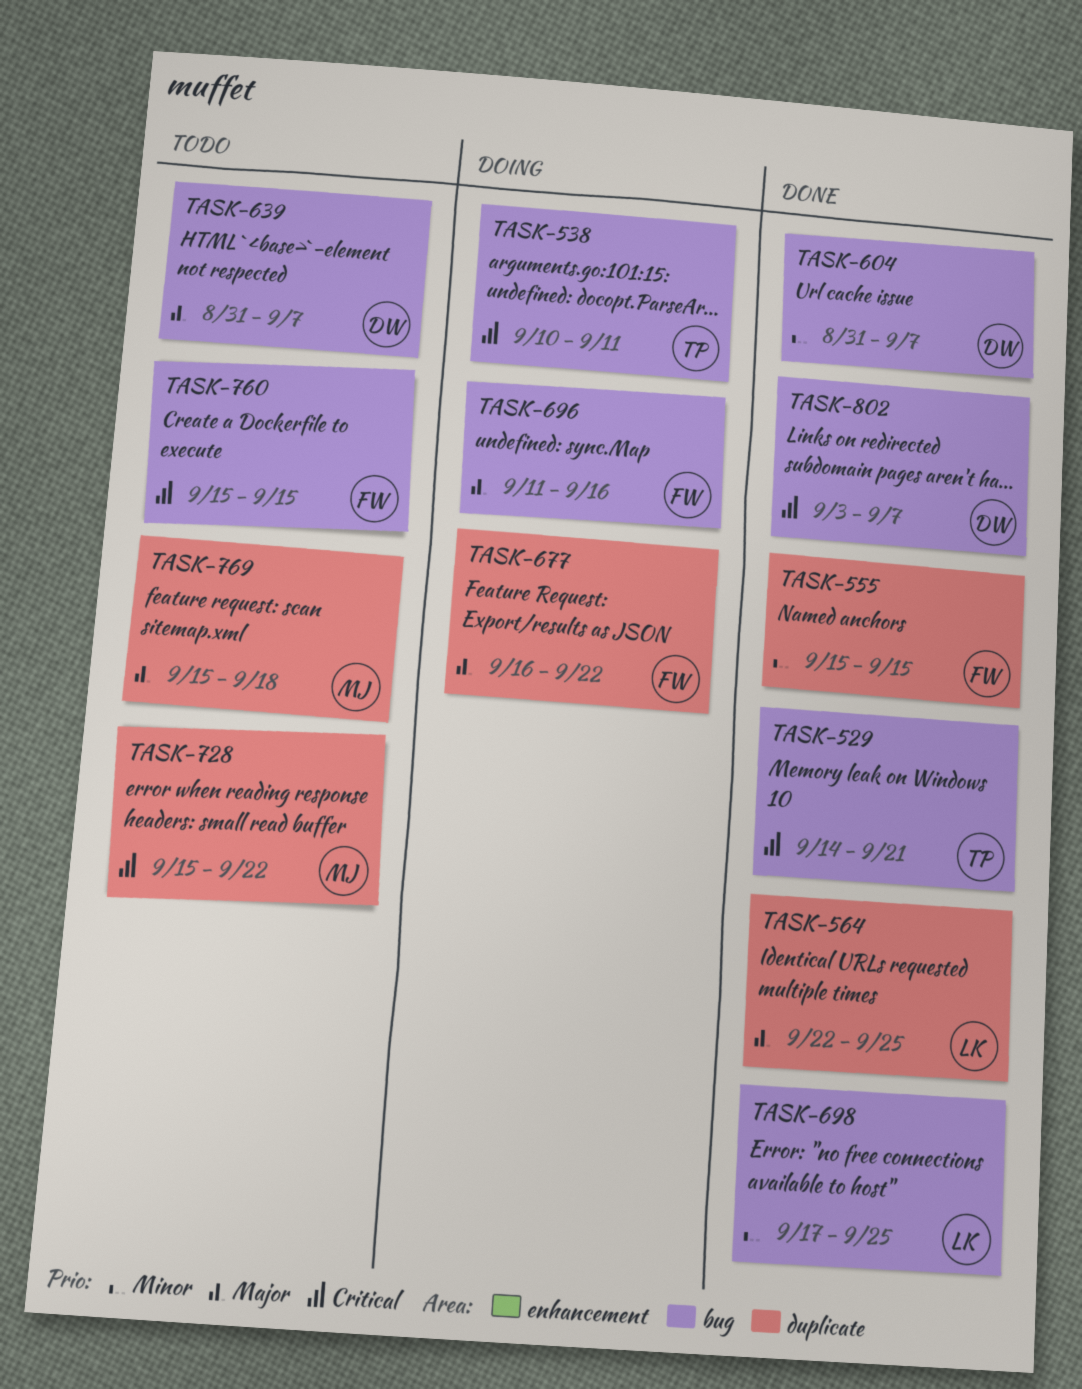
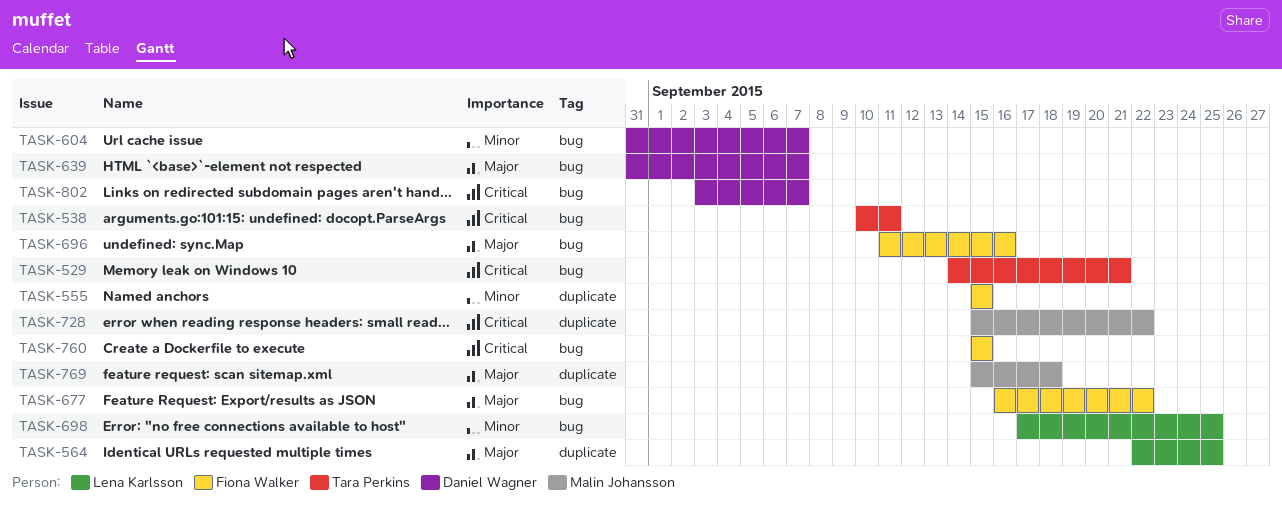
TASK-677, label: duplicate -> bug

